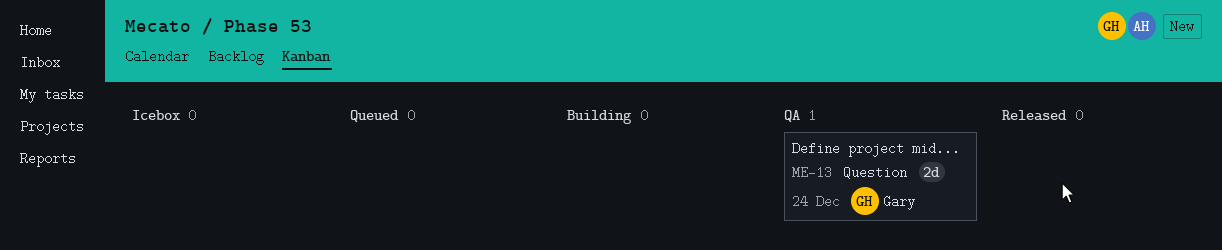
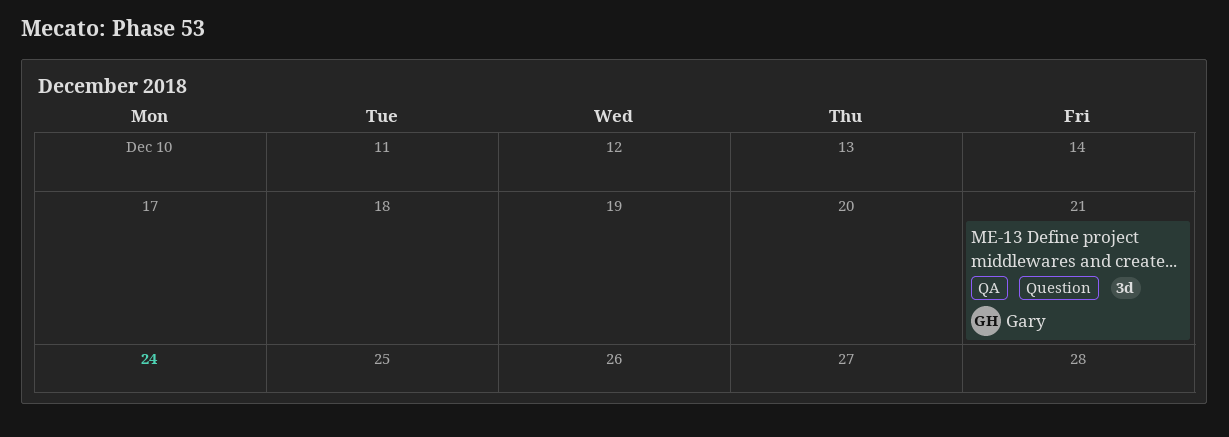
ME-13, estimate: 2d -> 3d
ME-13, due: Dec 24 -> Dec 21

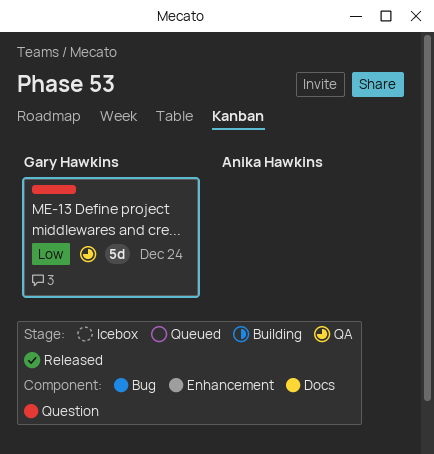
ME-13, estimate: 3d -> 5d
ME-13, due: Dec 21 -> Dec 24

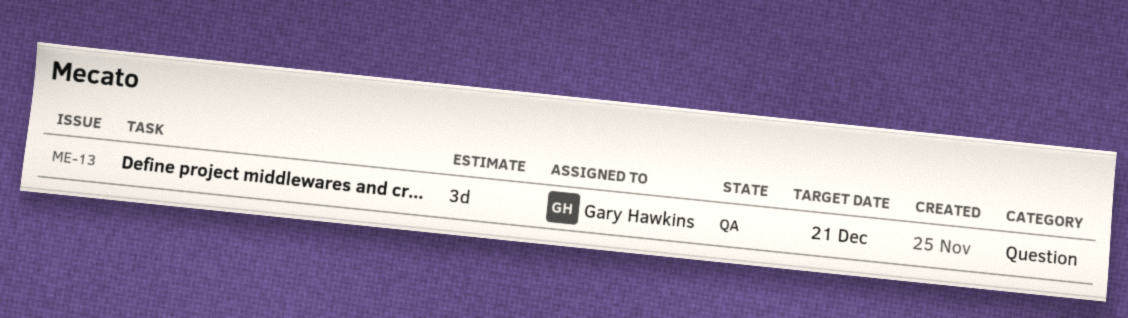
ME-13, estimate: 5d -> 3d
ME-13, due: Dec 24 -> Dec 21

